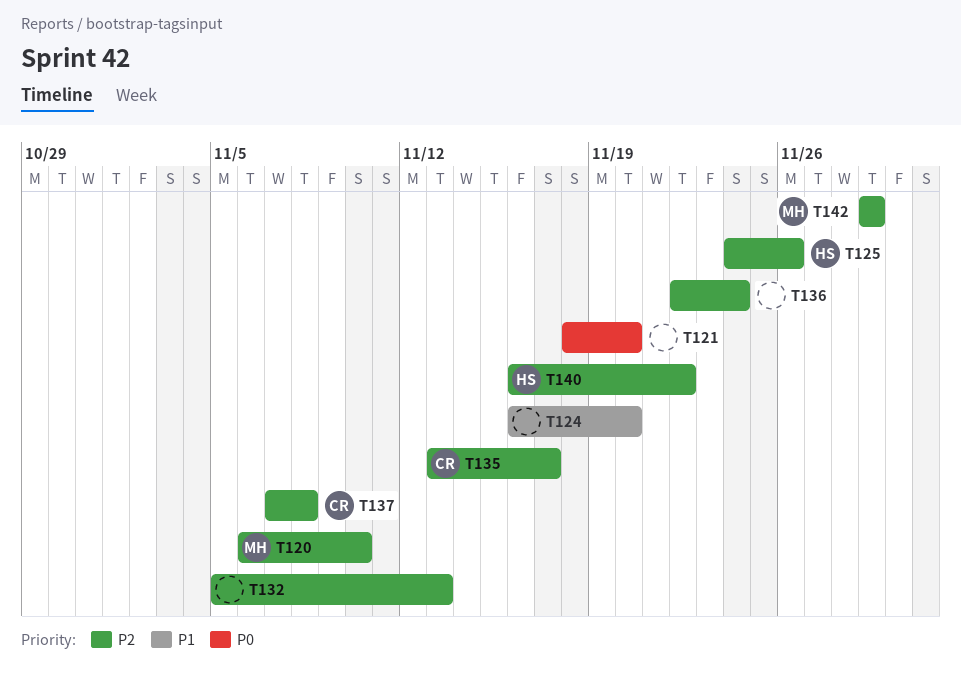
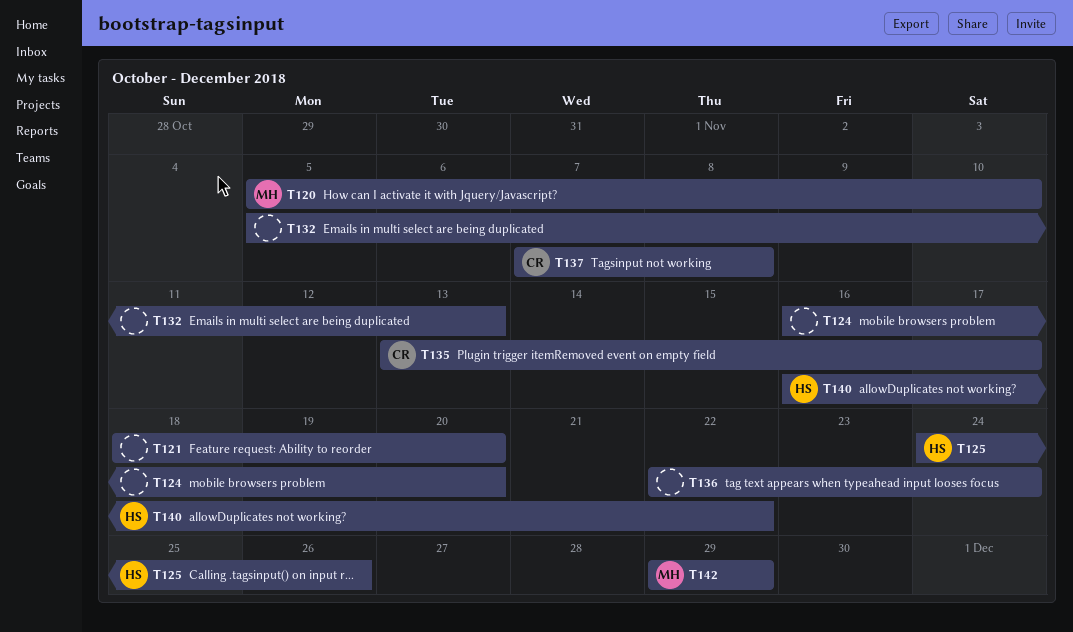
T120, start: Nov 6 -> Nov 5

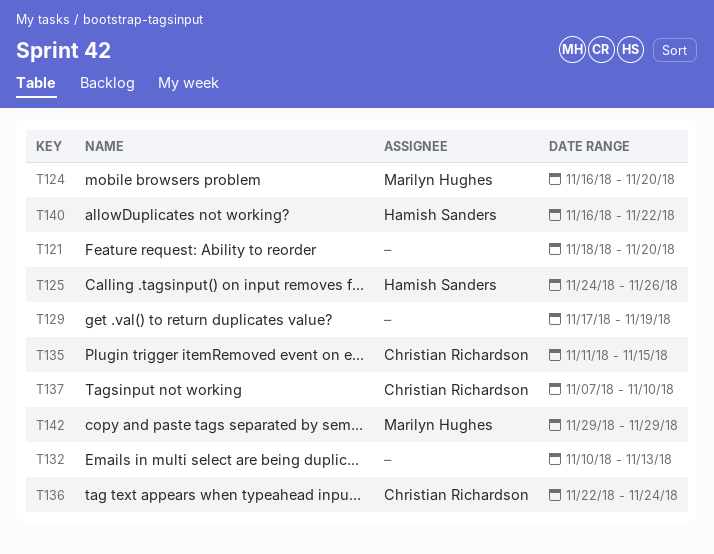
T120: present -> none
T124, owner: none -> Marilyn Hughes
T129: none -> present
T132, start: Nov 5 -> Nov 10
T135, start: Nov 13 -> Nov 11
T135, due: Nov 17 -> Nov 15
T136, owner: none -> Christian Richardson
T137, due: Nov 8 -> Nov 10

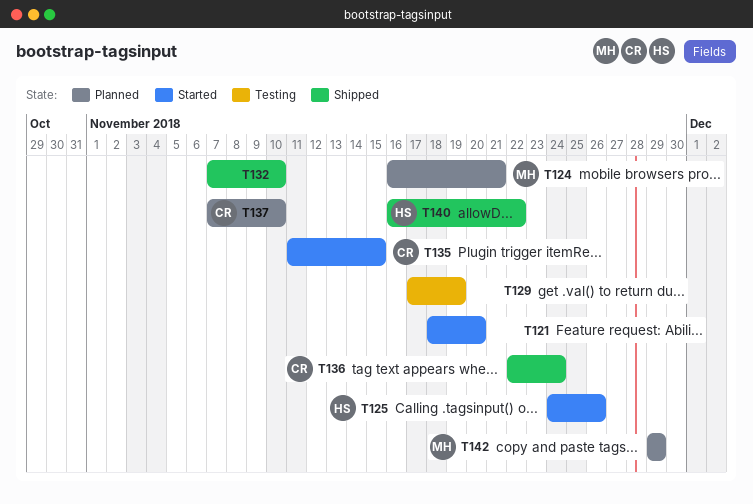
T124, due: Nov 20 -> Nov 21
T132, start: Nov 10 -> Nov 7
T132, due: Nov 13 -> Nov 10

